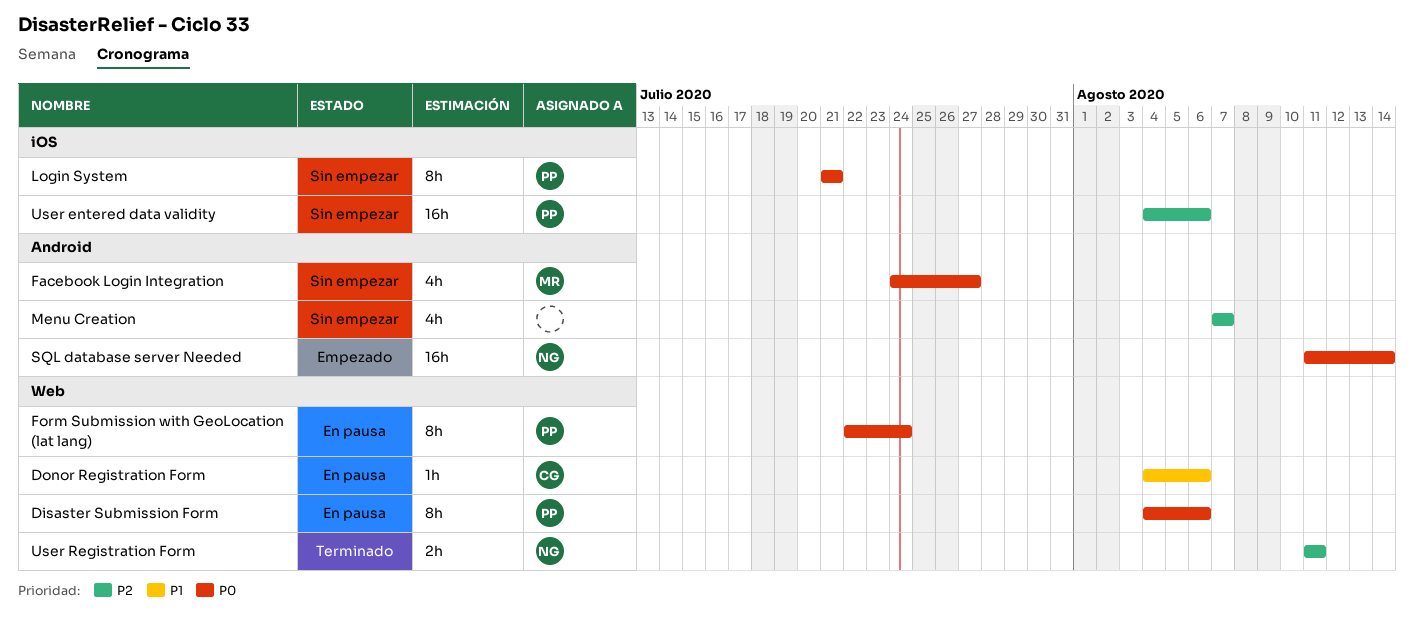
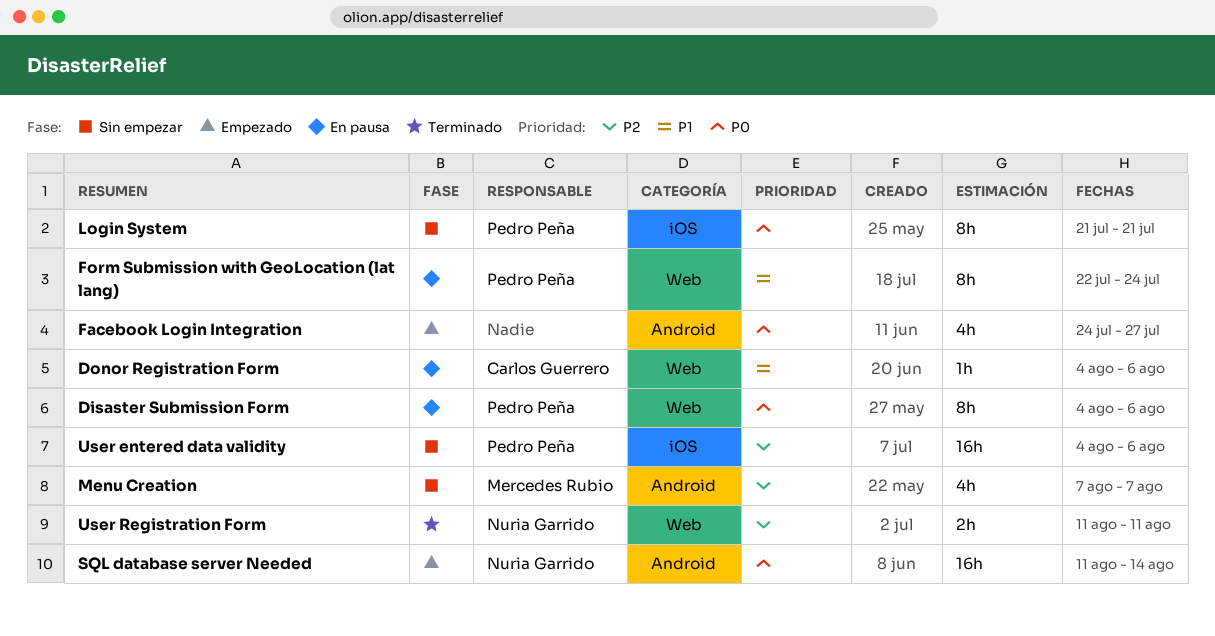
Facebook Login Integration, status: Sin empezar -> Empezado
Facebook Login Integration, owner: Mercedes Rubio -> none
Form Submission with GeoLocation (lat lang), priority: P0 -> P1
Menu Creation, owner: none -> Mercedes Rubio

